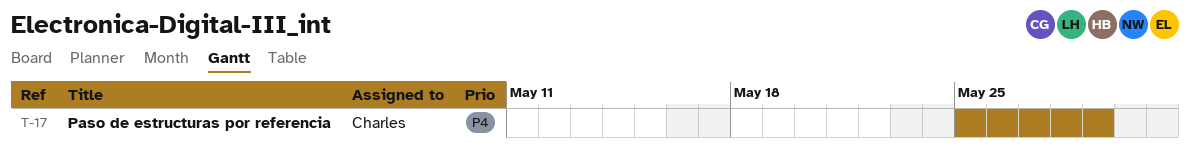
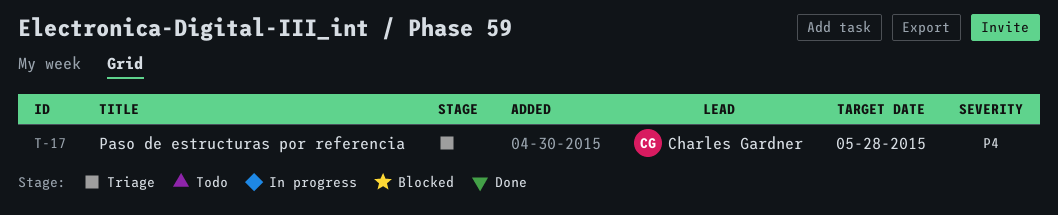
T-17, due: May 29 -> May 28

